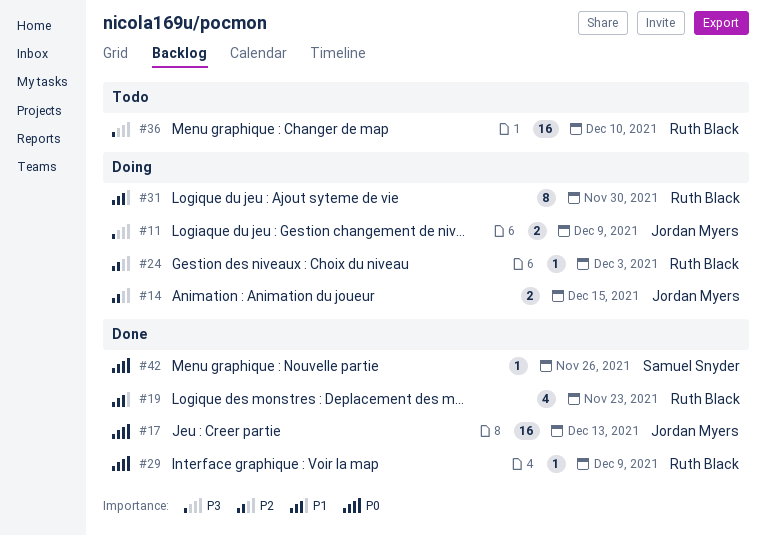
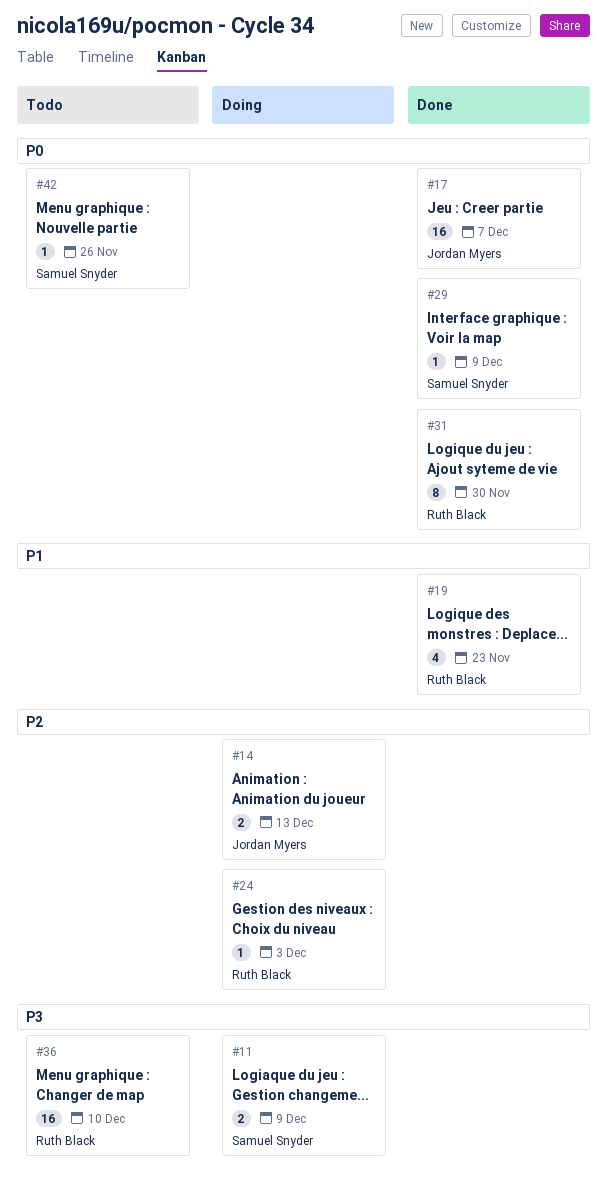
#11, owner: Jordan Myers -> Samuel Snyder
#14, due: Dec 15 -> Dec 13
#17, due: Dec 13 -> Dec 7
#29, owner: Ruth Black -> Samuel Snyder
#31, status: Doing -> Done
#31, priority: P1 -> P0
#42, status: Done -> Todo

